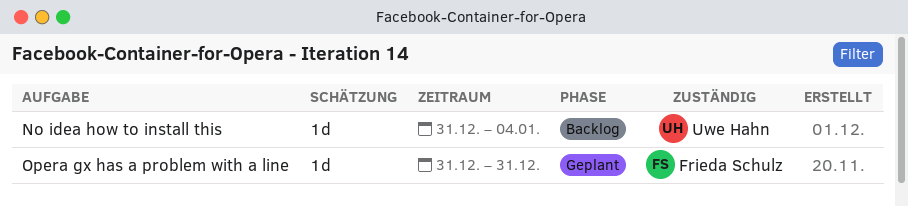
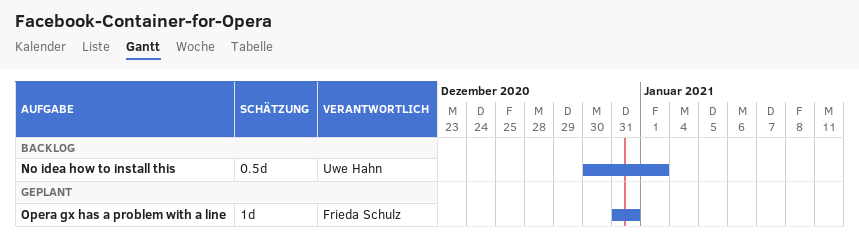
No idea how to install this, estimate: 1d -> 0.5d
No idea how to install this, start: Dec 31 -> Dec 30
No idea how to install this, due: Jan 4 -> Jan 1

